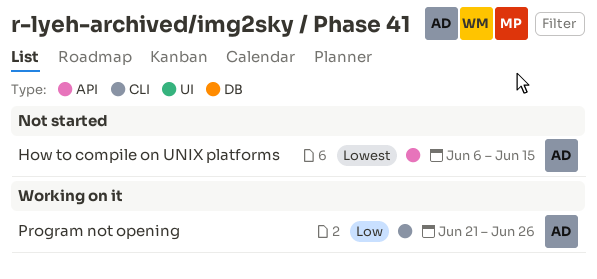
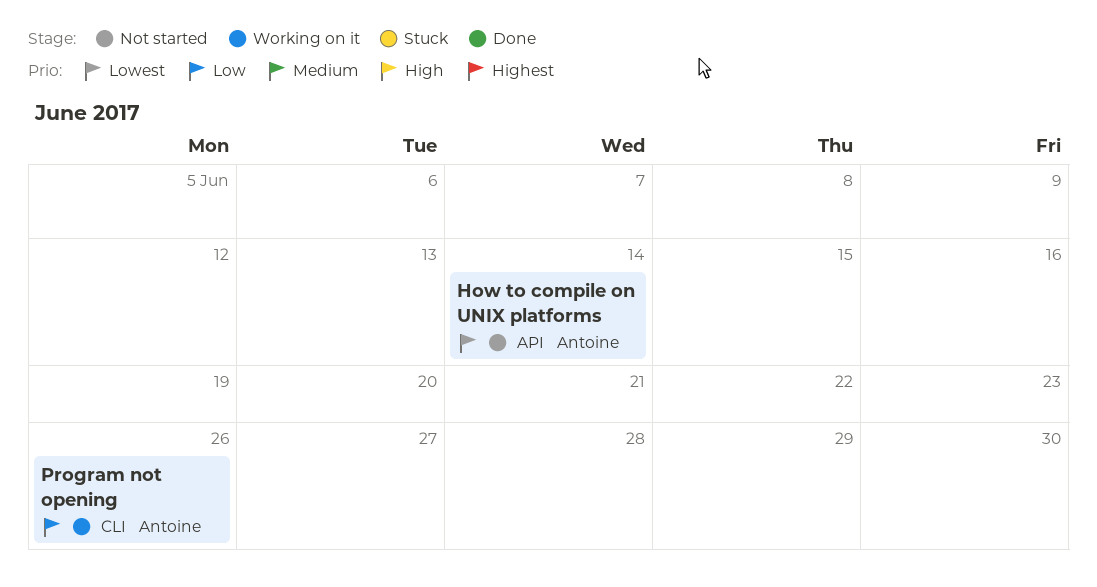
How to compile on UNIX platforms, due: Jun 15 -> Jun 14

